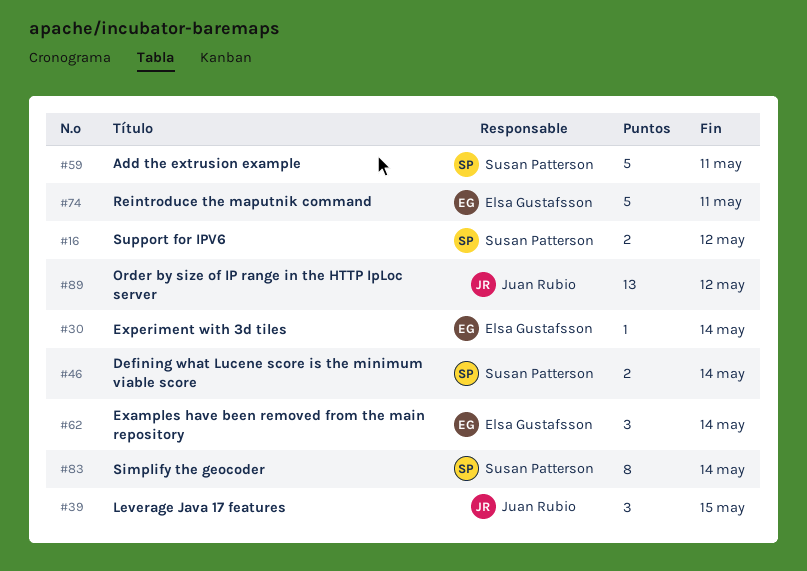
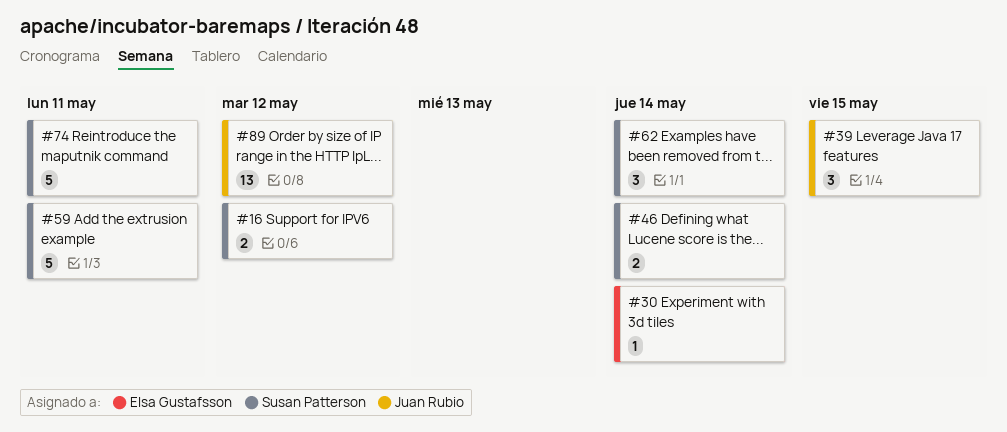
#62, owner: Elsa Gustafsson -> Susan Patterson
#74, owner: Elsa Gustafsson -> Susan Patterson
#83: present -> none

